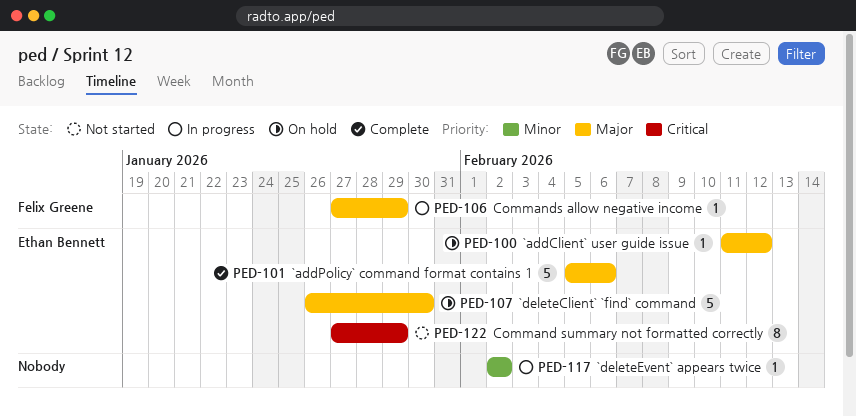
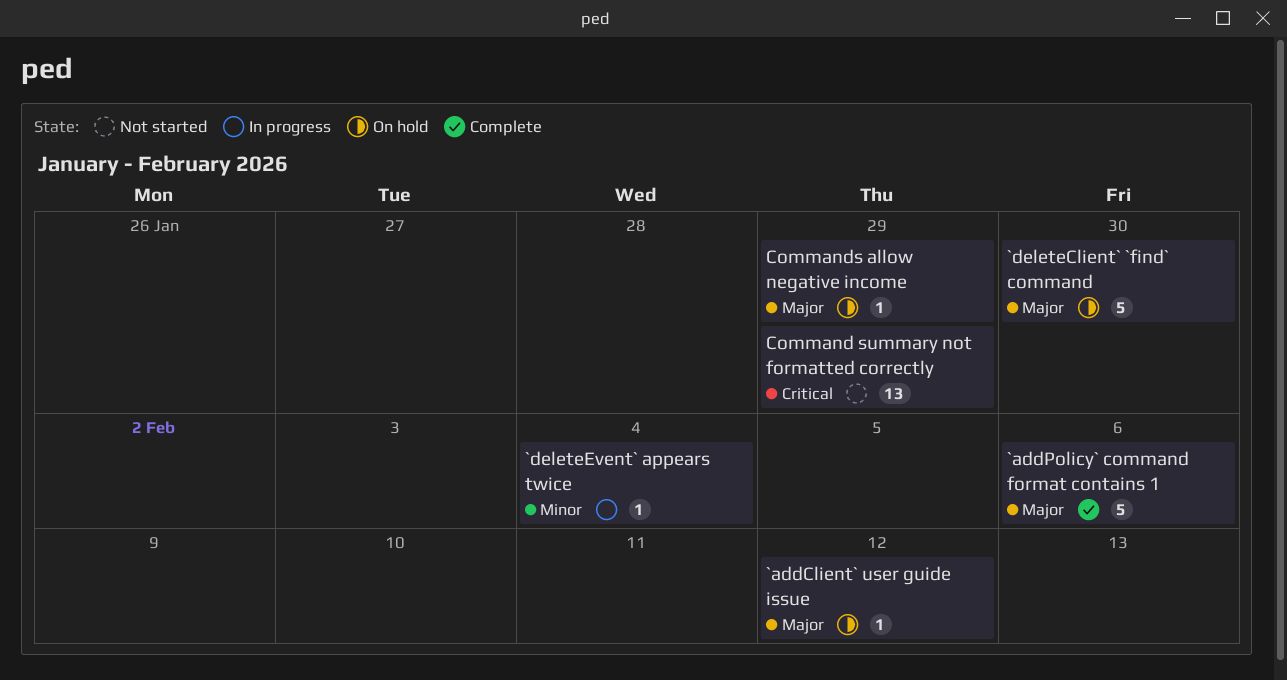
`deleteEvent` appears twice, due: Feb 2 -> Feb 4
Command summary not formatted correctly, estimate: 8 -> 13
Commands allow negative income, status: In progress -> On hold

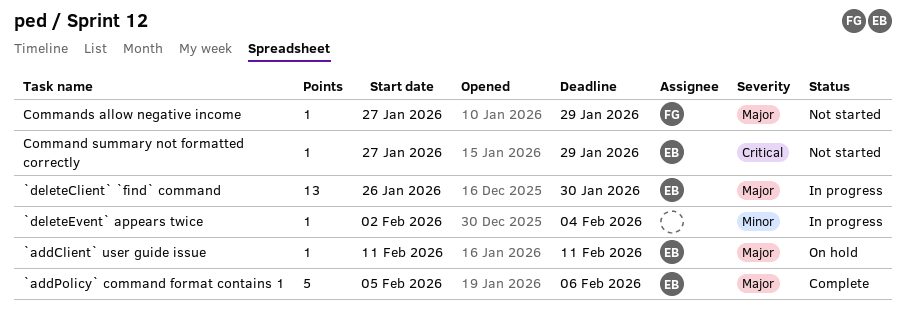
`addClient` user guide issue, due: Feb 12 -> Feb 11
`deleteClient` `find` command, status: On hold -> In progress
`deleteClient` `find` command, estimate: 5 -> 13
Command summary not formatted correctly, estimate: 13 -> 1
Commands allow negative income, status: On hold -> Not started

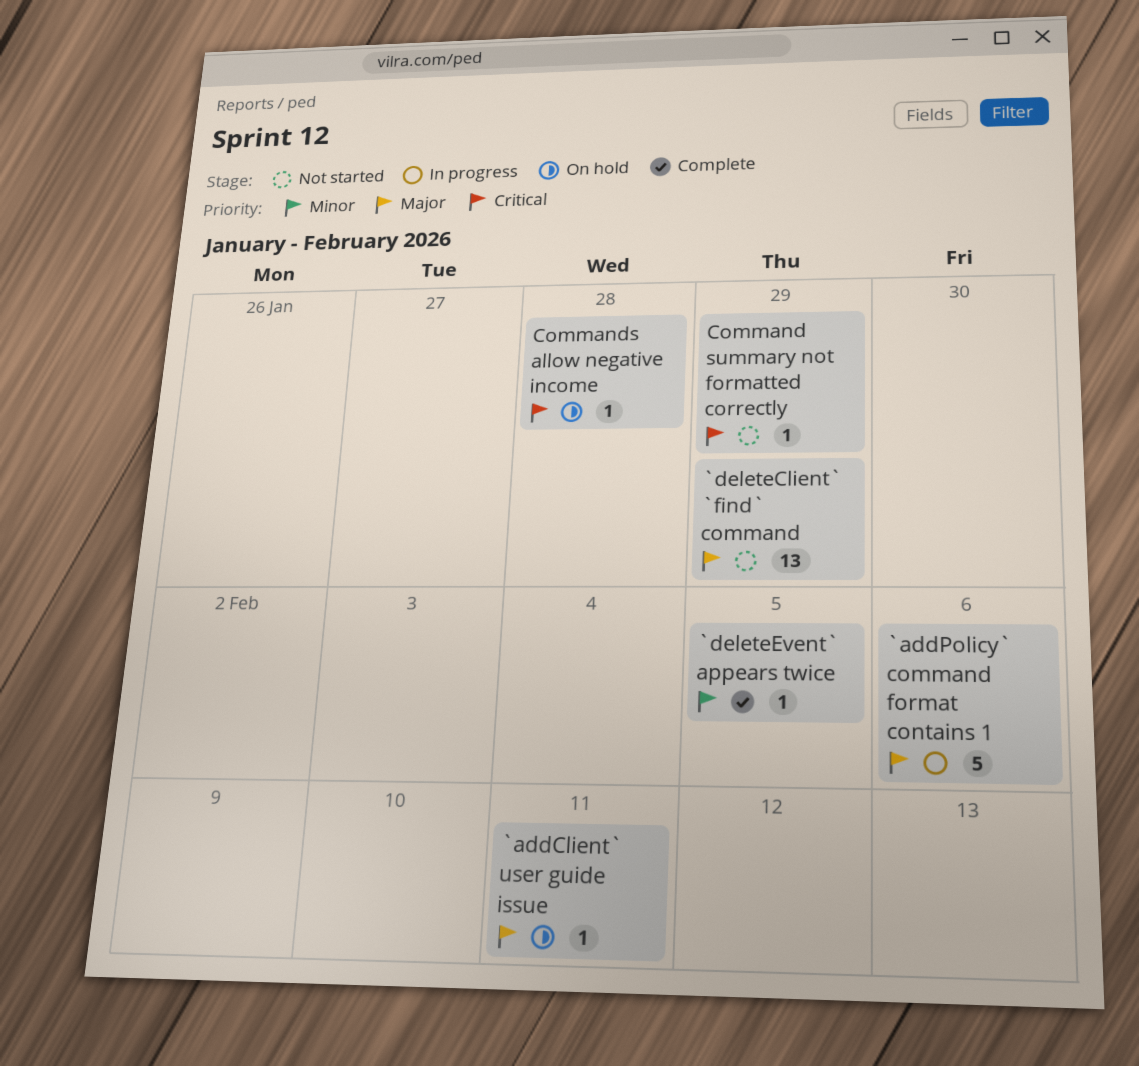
`addPolicy` command format contains 1, status: Complete -> In progress
`deleteClient` `find` command, status: In progress -> Not started
`deleteClient` `find` command, due: Jan 30 -> Jan 29
`deleteEvent` appears twice, status: In progress -> Complete
`deleteEvent` appears twice, due: Feb 4 -> Feb 5
Commands allow negative income, status: Not started -> On hold
Commands allow negative income, priority: Major -> Critical
Commands allow negative income, due: Jan 29 -> Jan 28

